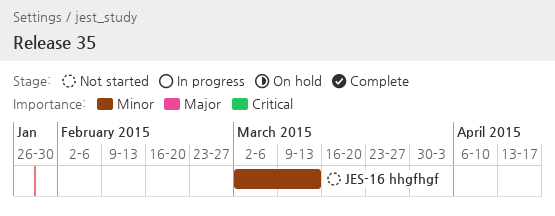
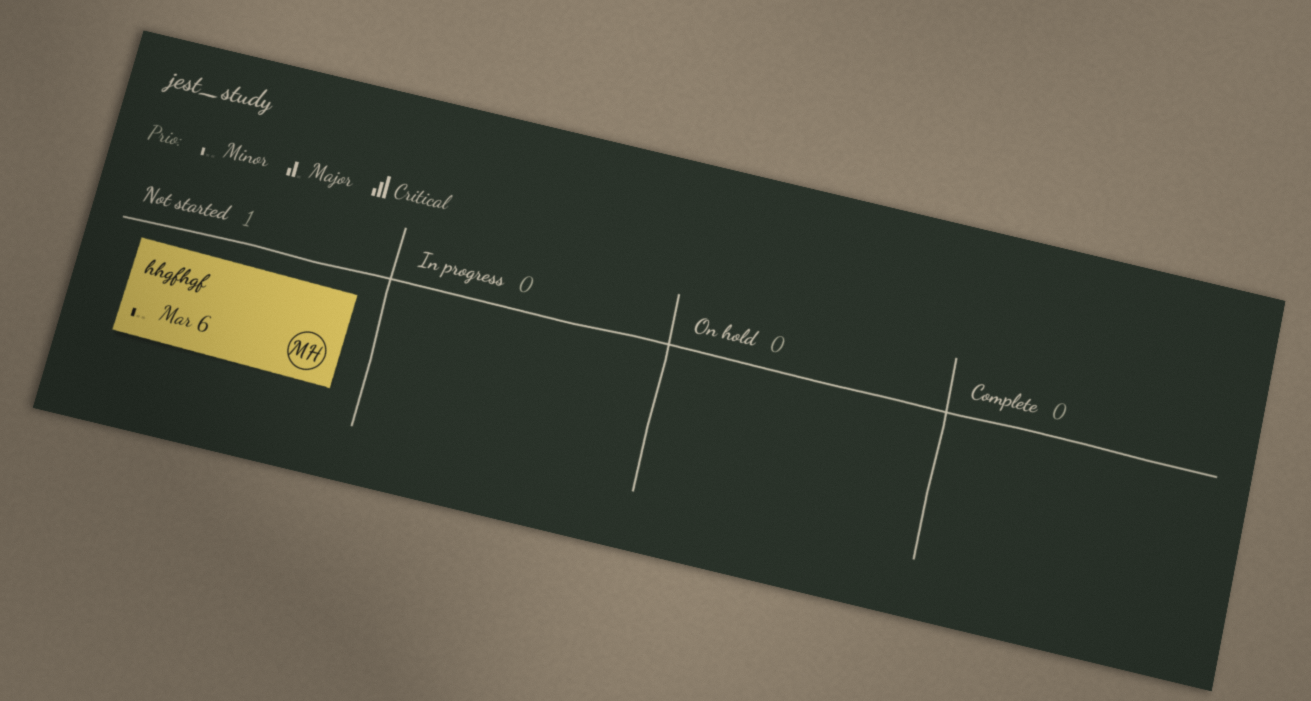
hhgfhgf, due: Mar 13 -> Mar 6

